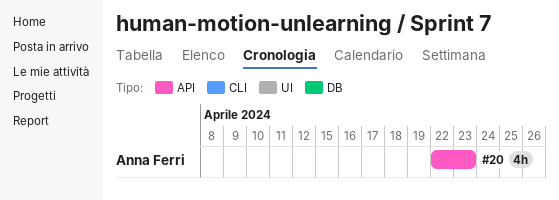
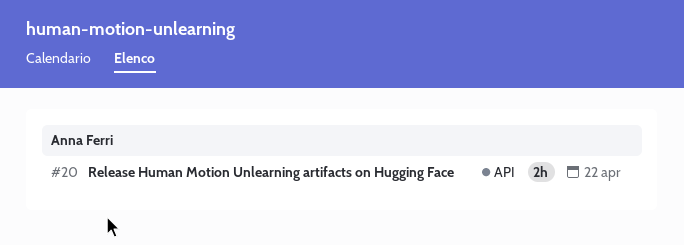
#20, estimate: 4h -> 2h
#20, due: Apr 23 -> Apr 22

